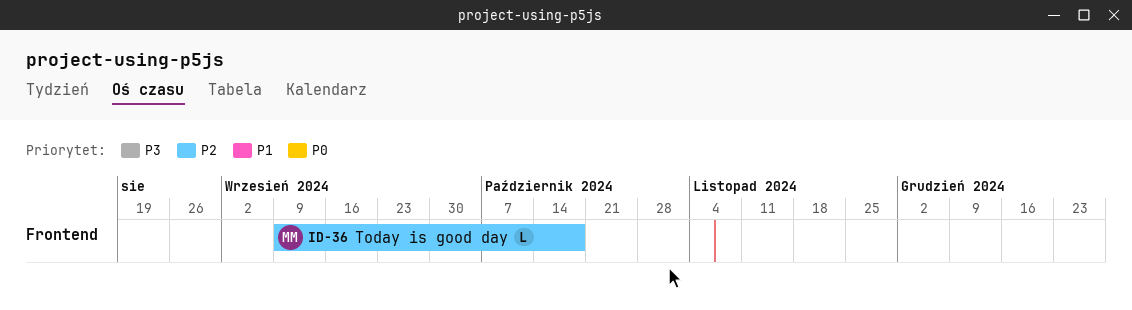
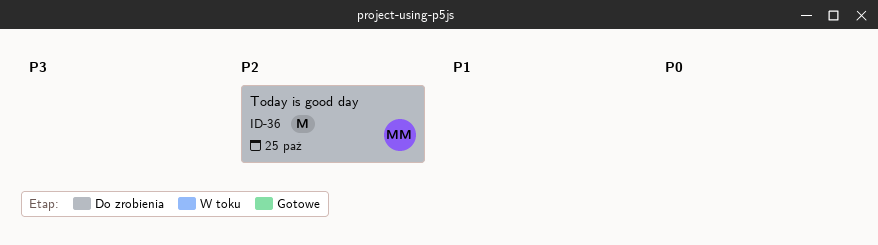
ID-36, estimate: L -> M
ID-36, due: Oct 18 -> Oct 25

